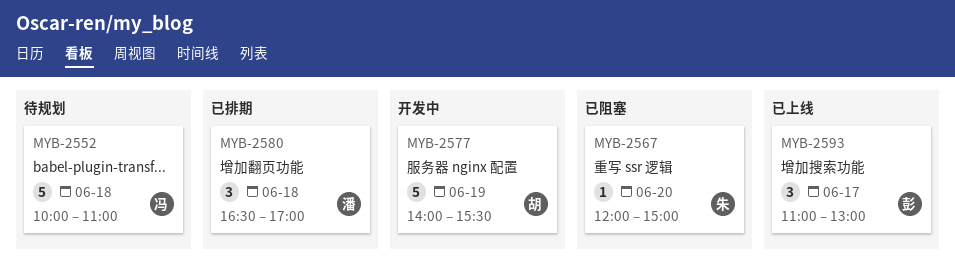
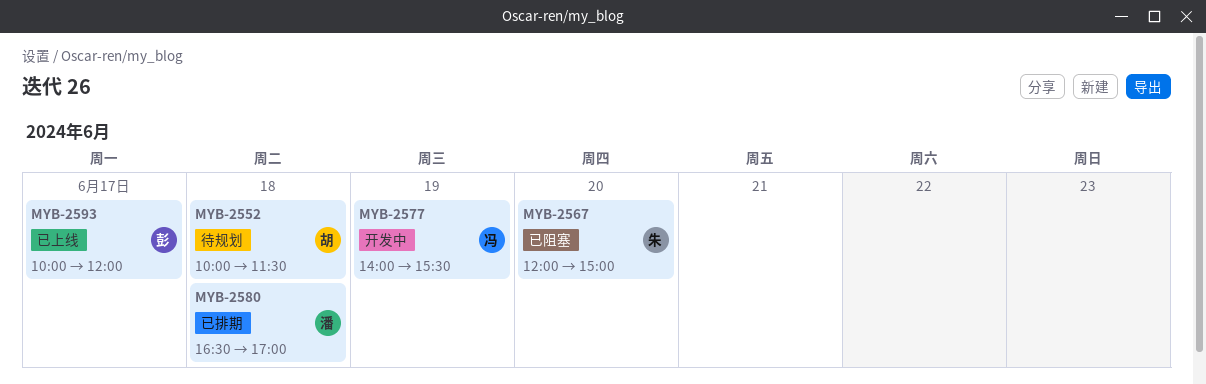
MYB-2552, owner: 冯 -> 胡
MYB-2552, ends: 11:00 -> 11:30
MYB-2577, owner: 胡 -> 冯
MYB-2593, begins: 11:00 -> 10:00
MYB-2593, ends: 13:00 -> 12:00

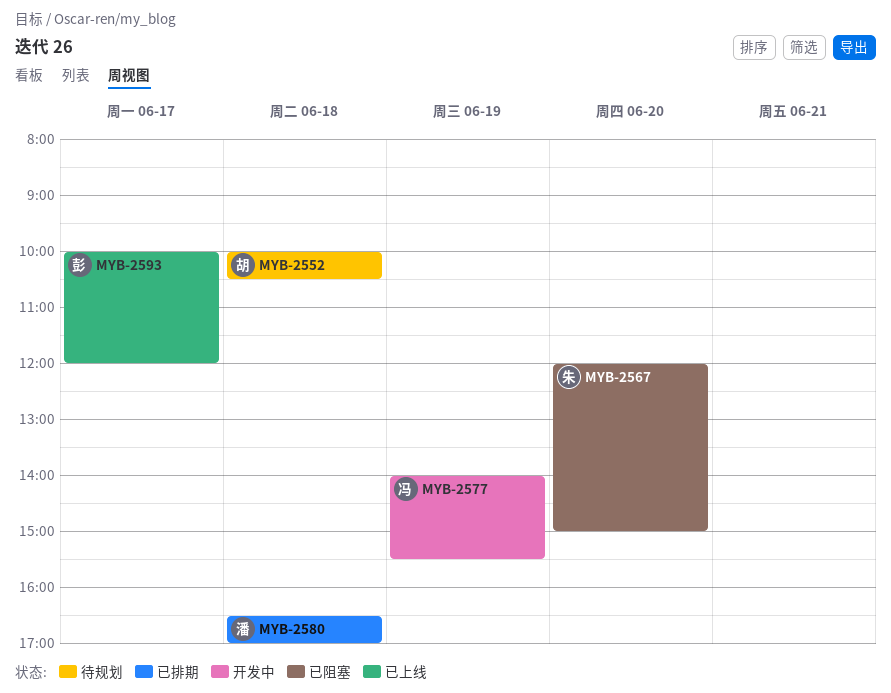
MYB-2552, ends: 11:30 -> 10:30

